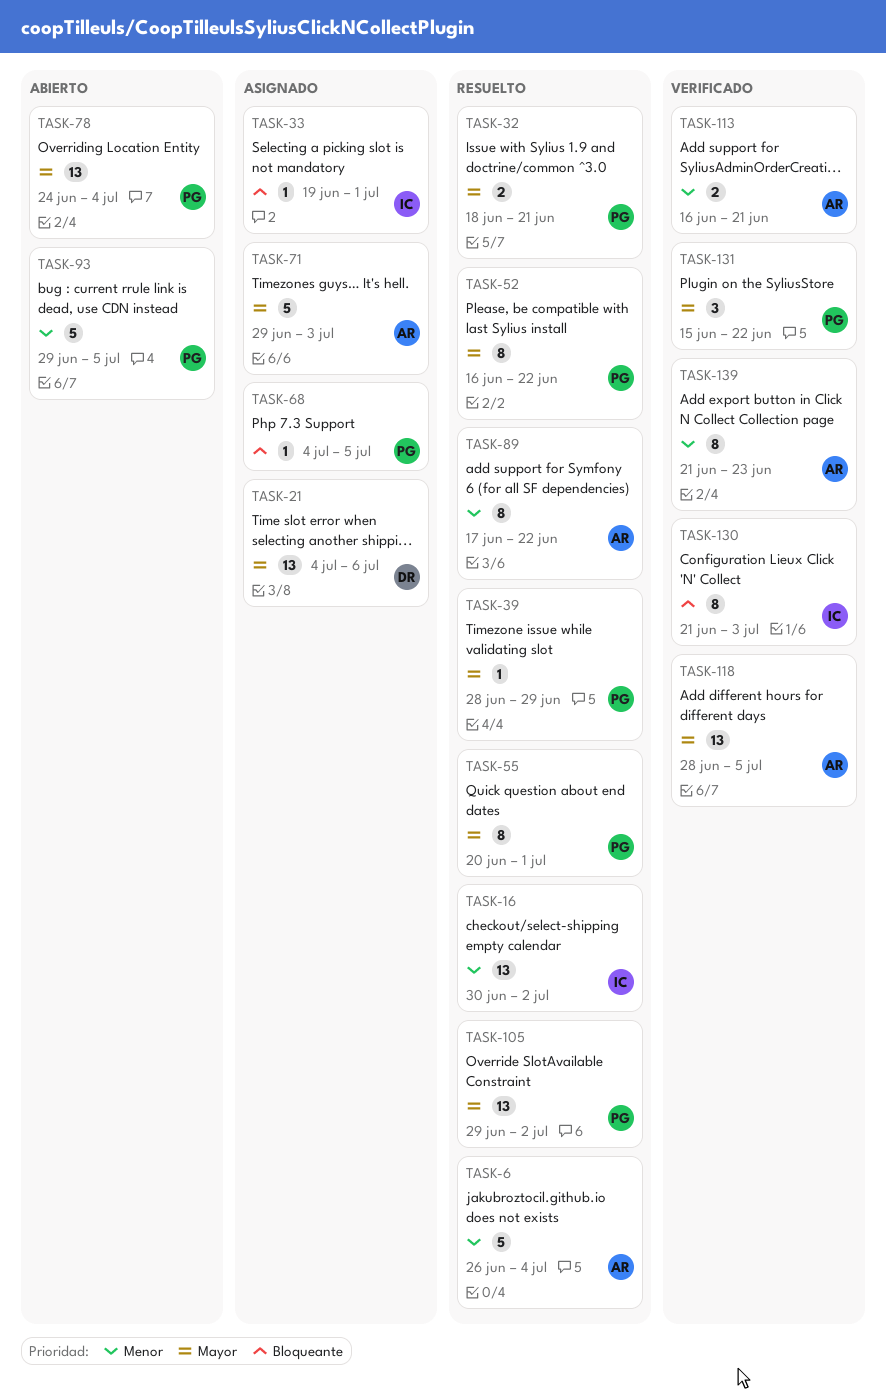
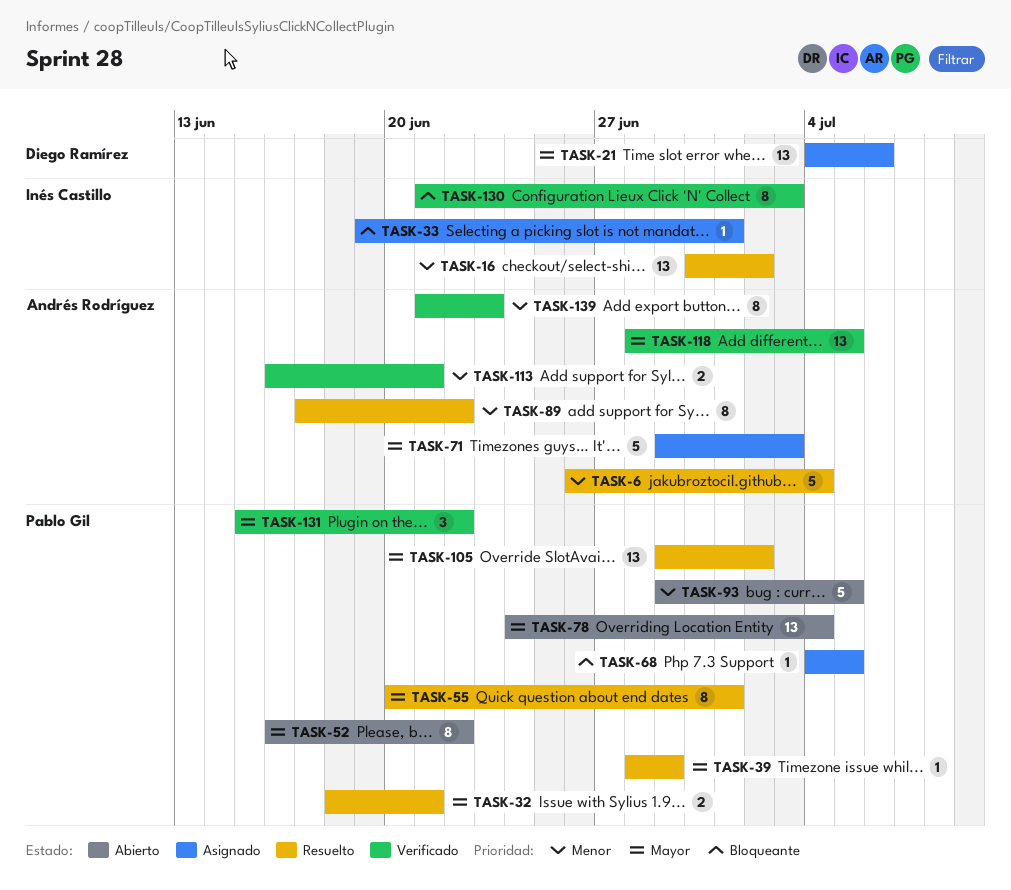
TASK-52, status: Resuelto -> Abierto

